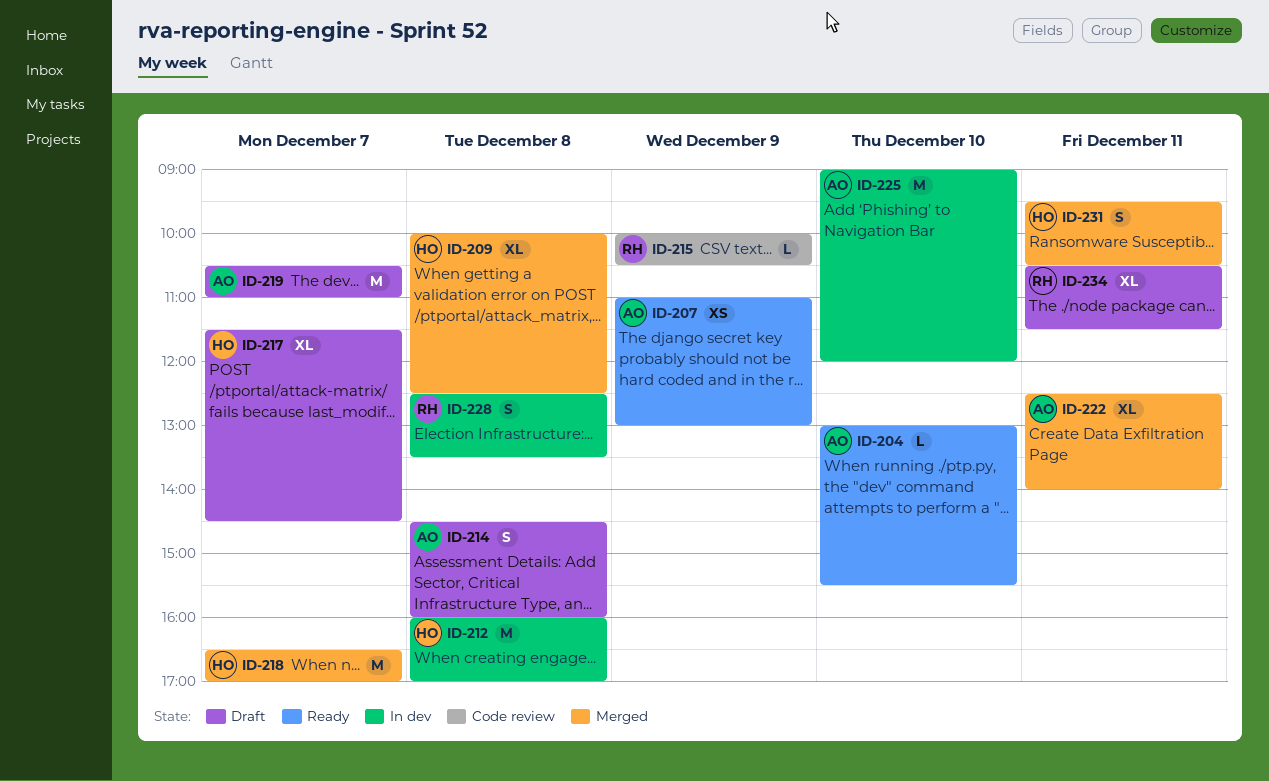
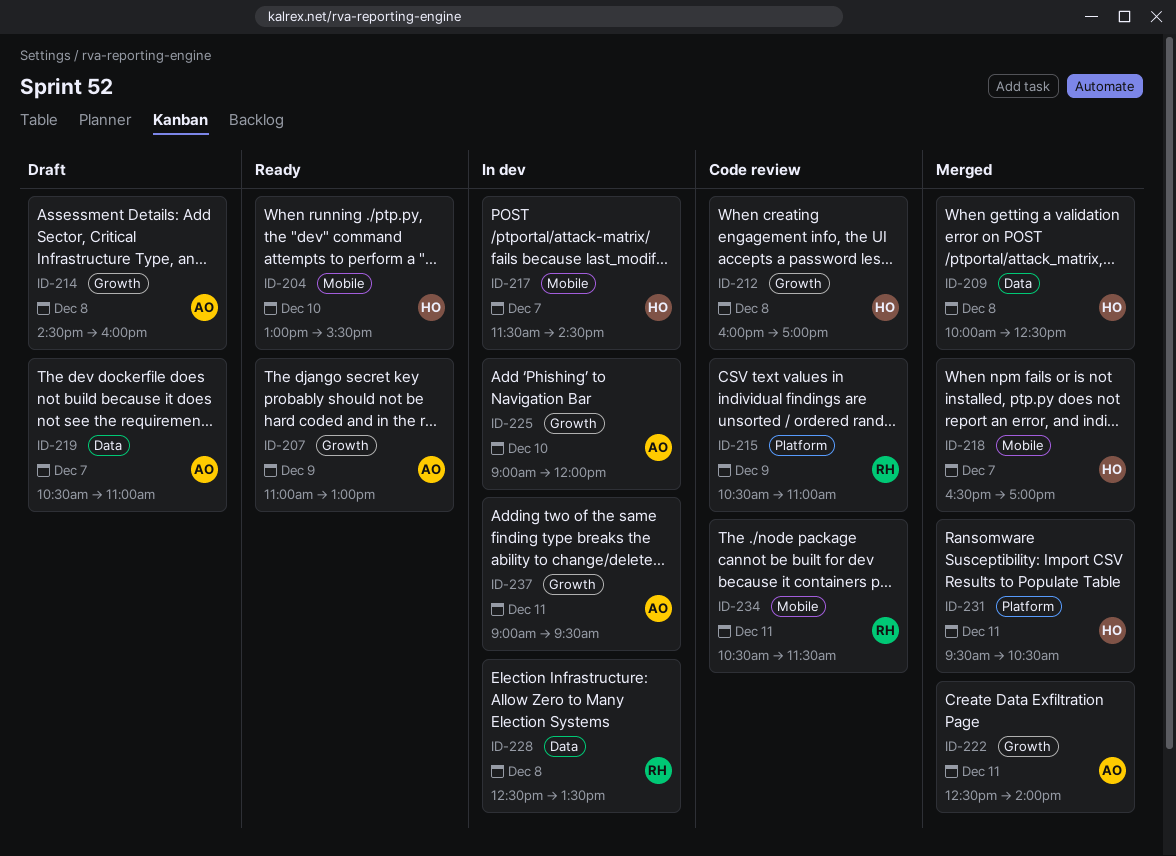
ID-204, owner: AO -> HO
ID-212, status: In dev -> Code review
ID-215, begins: 10:00 -> 10:30
ID-215, ends: 10:30 -> 11:00
ID-217, status: Draft -> In dev
ID-234, status: Draft -> Code review
ID-237: none -> present

